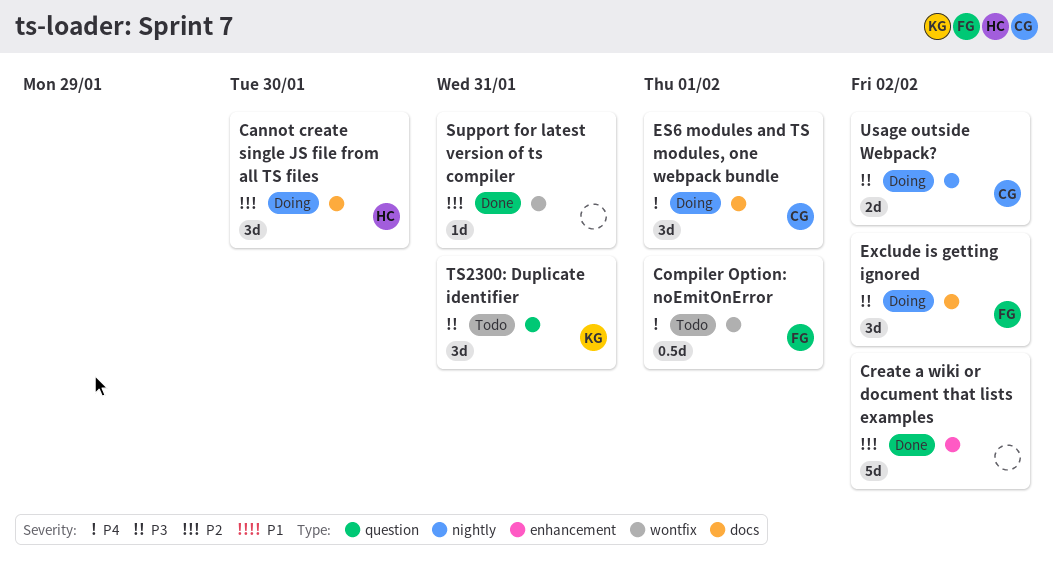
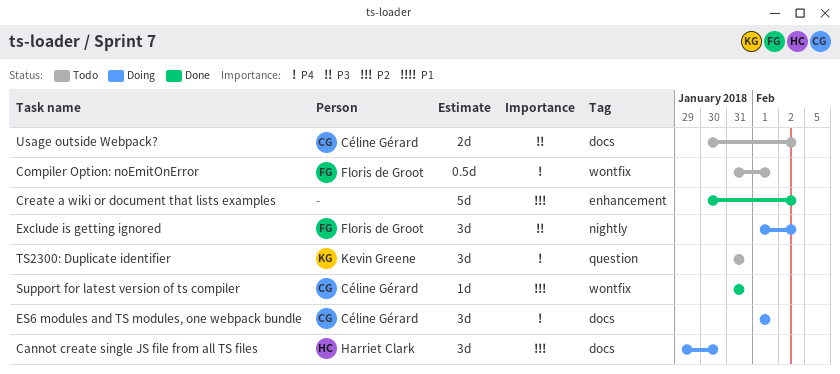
Exclude is getting ignored, label: docs -> nightly
Support for latest version of ts compiler, owner: none -> Céline Gérard
TS2300: Duplicate identifier, priority: P3 -> P4
Usage outside Webpack?, status: Doing -> Todo
Usage outside Webpack?, label: nightly -> docs

